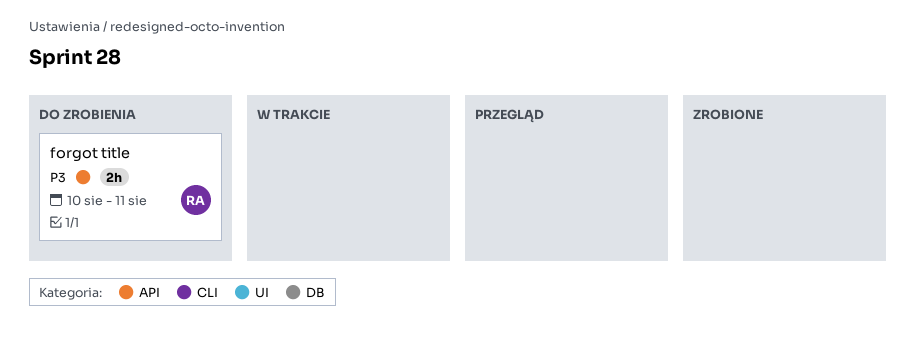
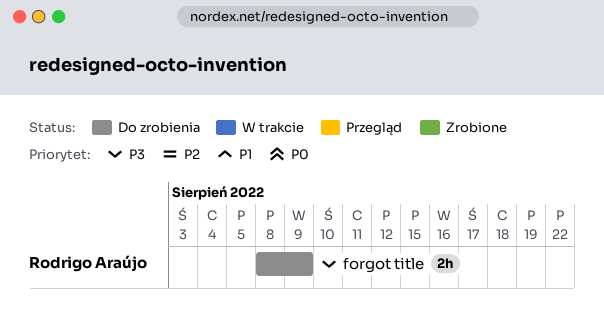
forgot title, start: Aug 10 -> Aug 8
forgot title, due: Aug 11 -> Aug 9

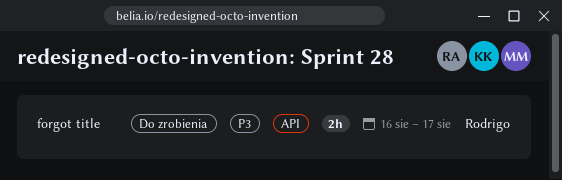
forgot title, start: Aug 8 -> Aug 16
forgot title, due: Aug 9 -> Aug 17

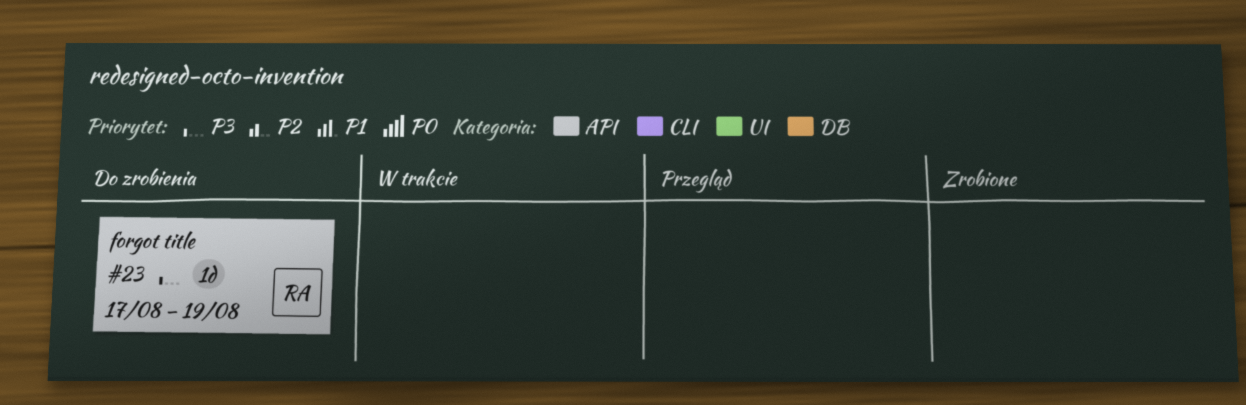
forgot title, estimate: 2h -> 1d
forgot title, start: Aug 16 -> Aug 17
forgot title, due: Aug 17 -> Aug 19

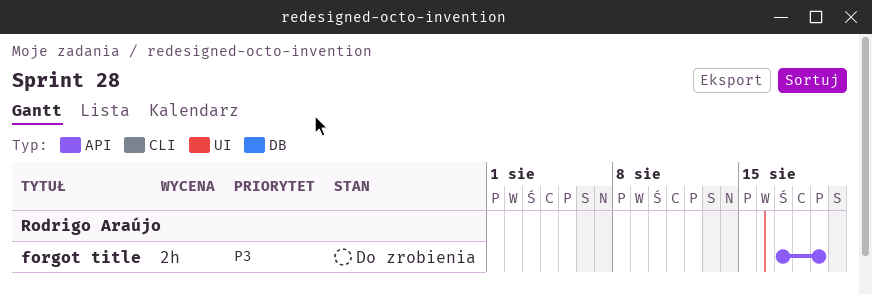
forgot title, estimate: 1d -> 2h

